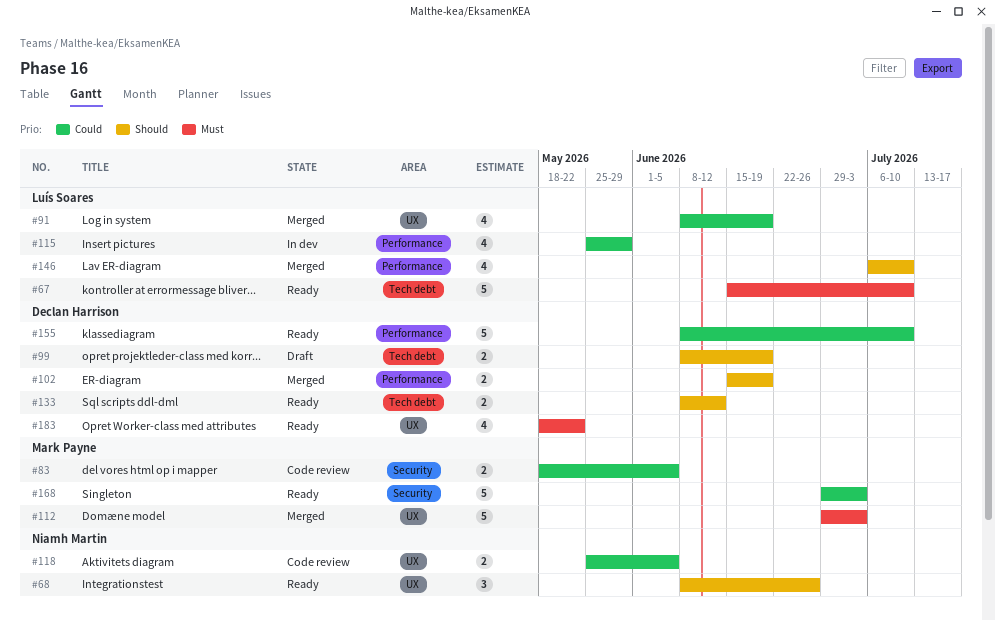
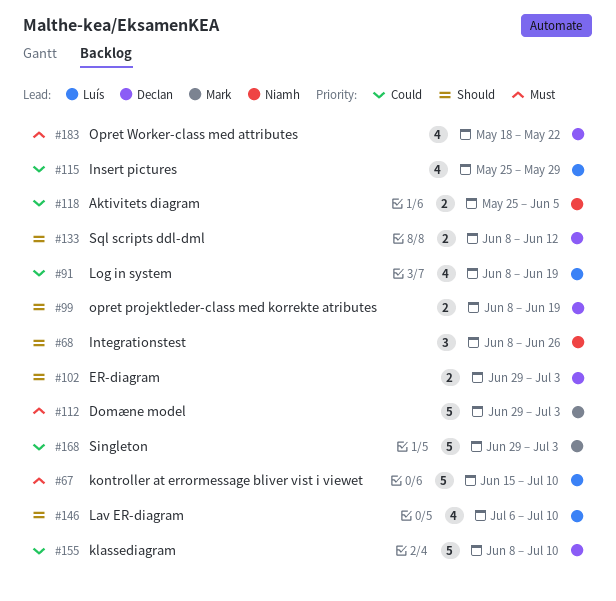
#83: present -> none
#102, start: Jun 15 -> Jun 29
#102, due: Jun 19 -> Jul 3

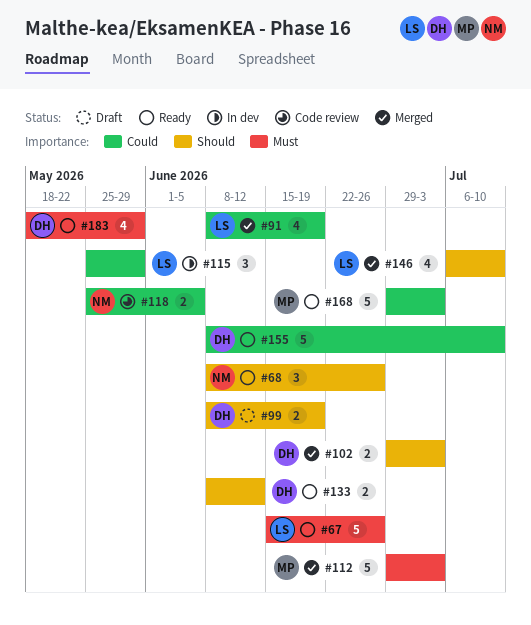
#67, due: Jul 10 -> Jun 26
#115, estimate: 4 -> 3
#183, due: May 22 -> May 29

